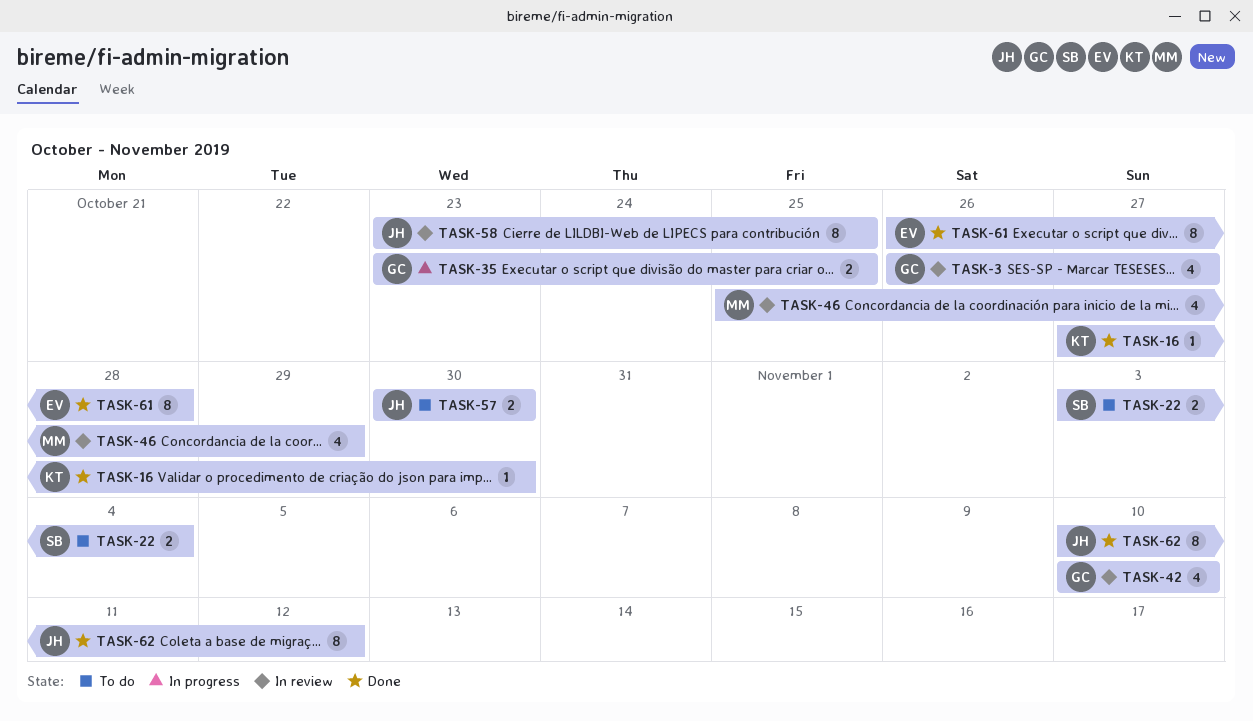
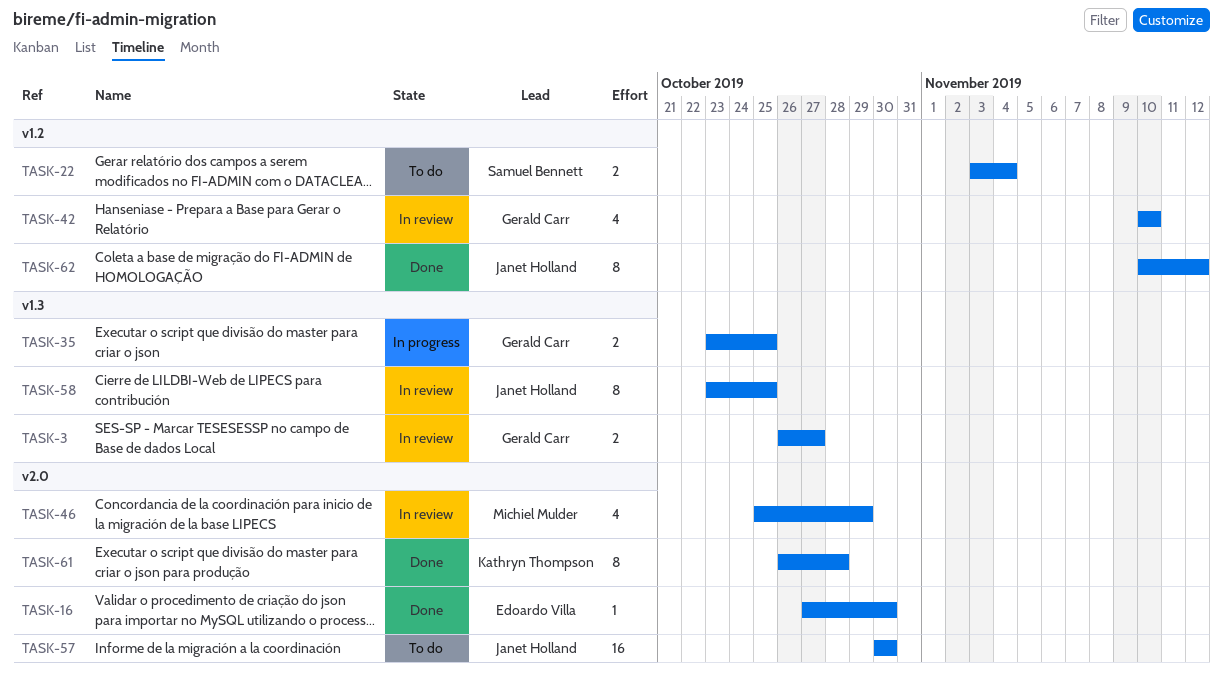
TASK-3, estimate: 4 -> 2
TASK-16, owner: Kathryn Thompson -> Edoardo Villa
TASK-57, estimate: 2 -> 16
TASK-61, owner: Edoardo Villa -> Kathryn Thompson

